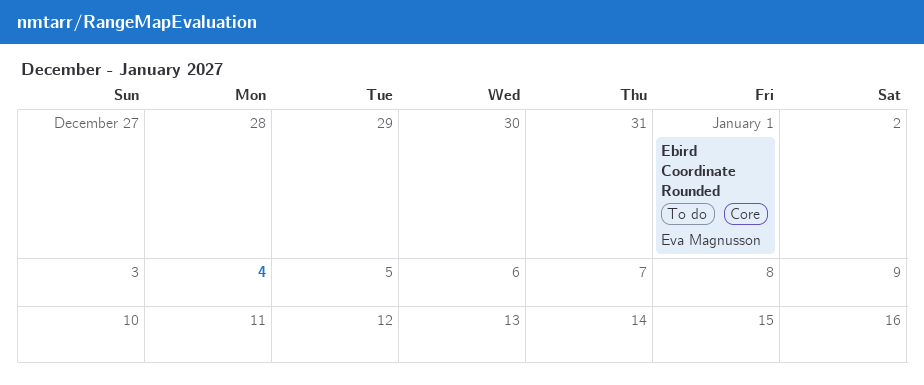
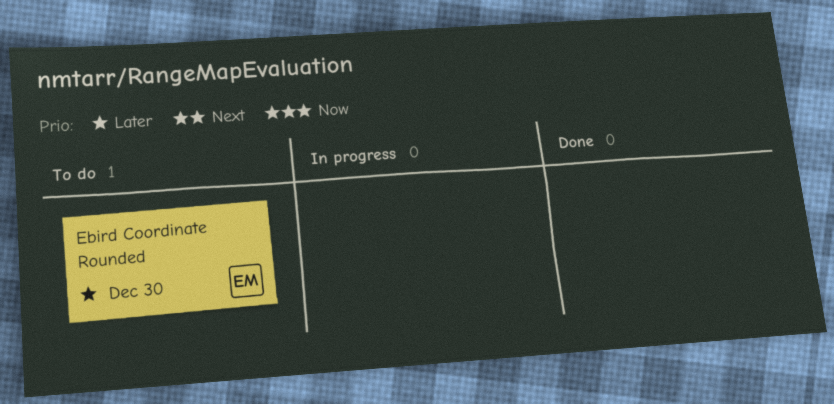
Ebird Coordinate Rounded, due: Jan 1 -> Dec 30

